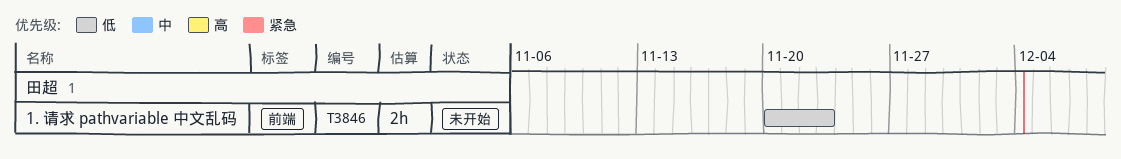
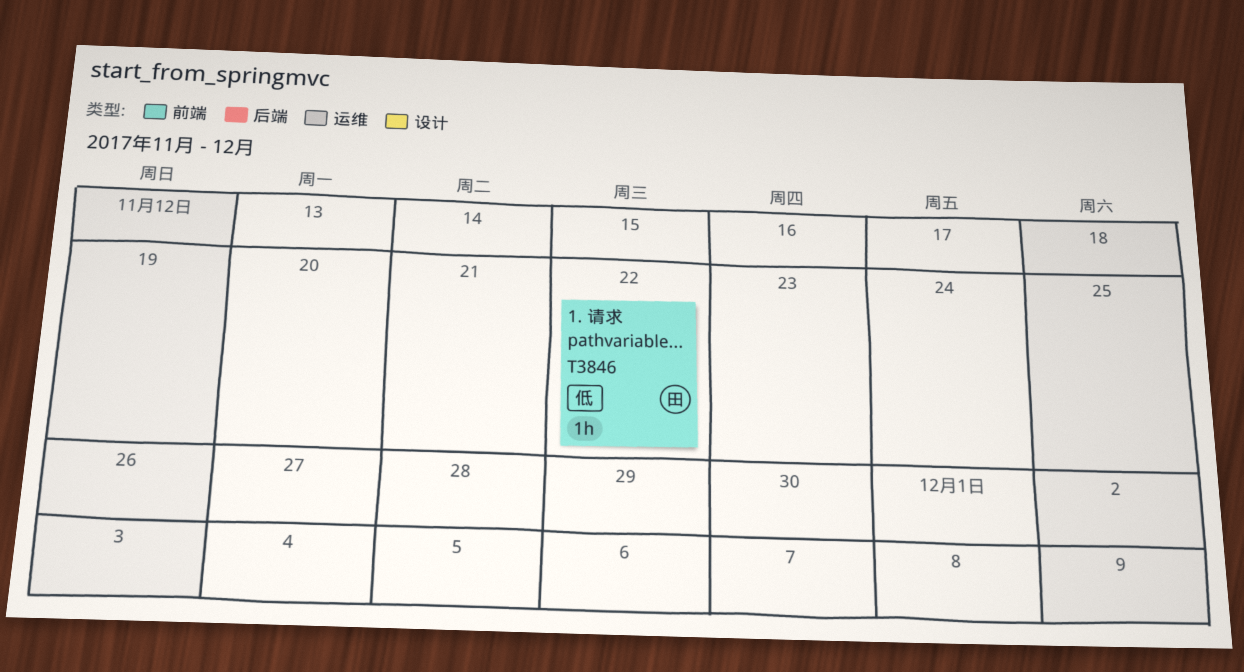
T3846, estimate: 2h -> 1h
T3846, due: Nov 23 -> Nov 22

